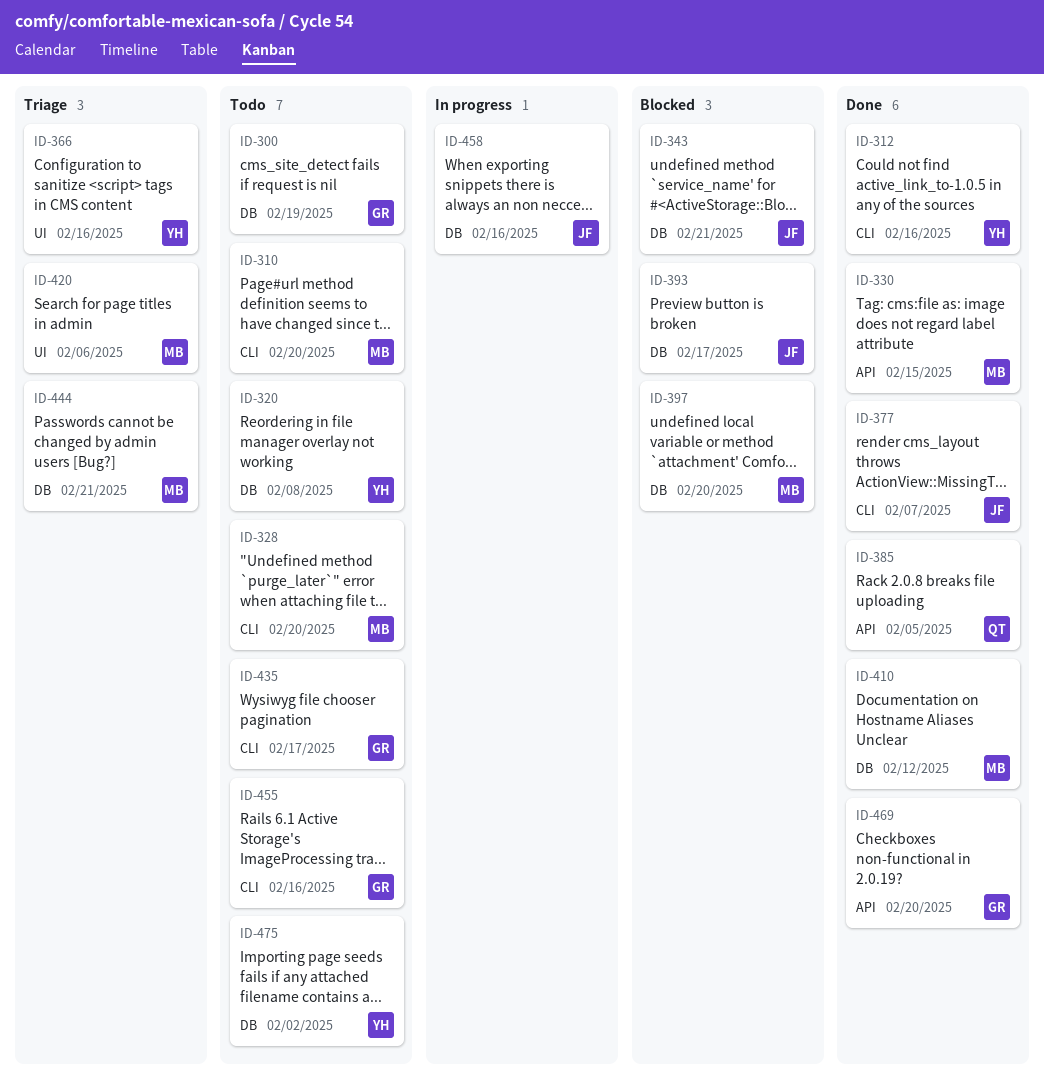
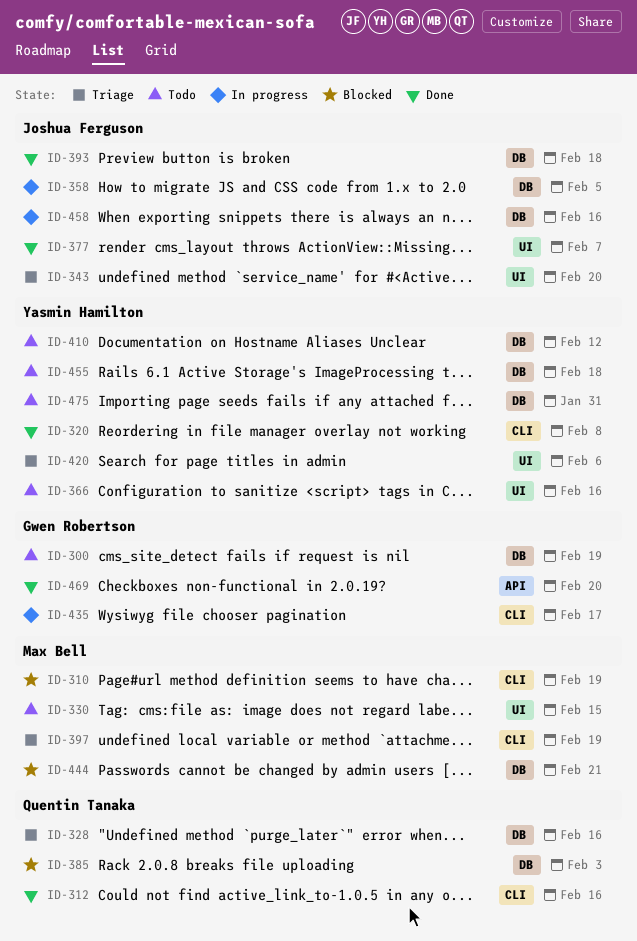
ID-310, status: Todo -> Blocked
ID-310, due: Feb 20 -> Feb 19
ID-312, owner: Yasmin Hamilton -> Quentin Tanaka
ID-320, status: Todo -> Done
ID-320, label: DB -> CLI
ID-328, status: Todo -> Triage
ID-328, owner: Max Bell -> Quentin Tanaka
ID-328, label: CLI -> DB
ID-328, due: Feb 20 -> Feb 16
ID-330, status: Done -> Todo
ID-330, label: API -> UI
ID-343, status: Blocked -> Triage
ID-343, label: DB -> UI
ID-343, due: Feb 21 -> Feb 20
ID-358: none -> present
ID-366, status: Triage -> Todo
ID-377, label: CLI -> UI
ID-385, status: Done -> Blocked
ID-385, label: API -> DB
ID-385, due: Feb 5 -> Feb 3
ID-393, status: Blocked -> Done
ID-393, due: Feb 17 -> Feb 18
ID-397, status: Blocked -> Triage
ID-397, label: DB -> CLI
ID-397, due: Feb 20 -> Feb 19
ID-410, status: Done -> Todo
ID-410, owner: Max Bell -> Yasmin Hamilton
ID-420, owner: Max Bell -> Yasmin Hamilton
ID-435, status: Todo -> In progress
ID-444, status: Triage -> Blocked
ID-455, owner: Gwen Robertson -> Yasmin Hamilton
ID-455, label: CLI -> DB
ID-455, due: Feb 16 -> Feb 18
ID-475, due: Feb 2 -> Jan 31

